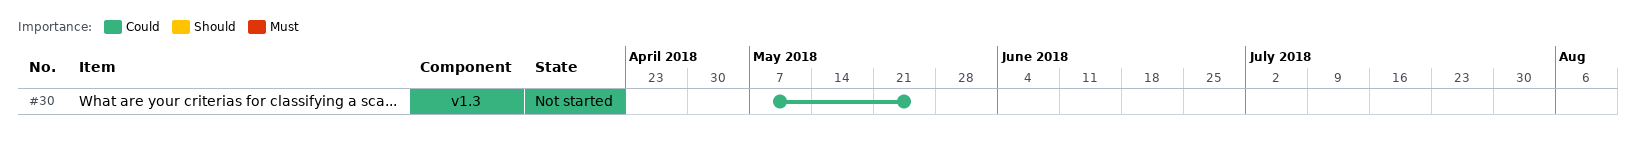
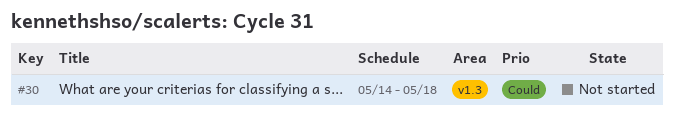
#30, start: May 7 -> May 14
#30, due: May 25 -> May 18

